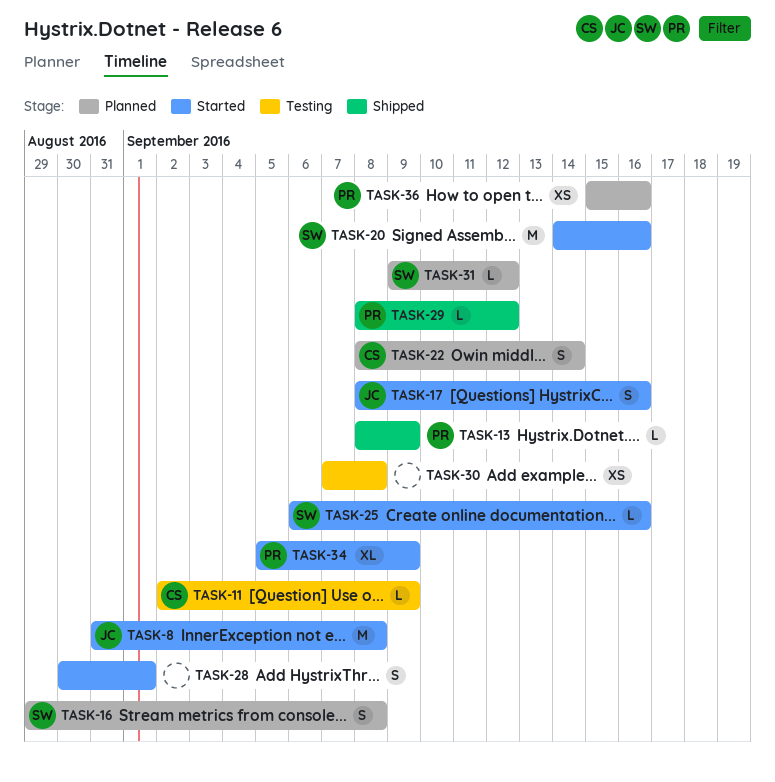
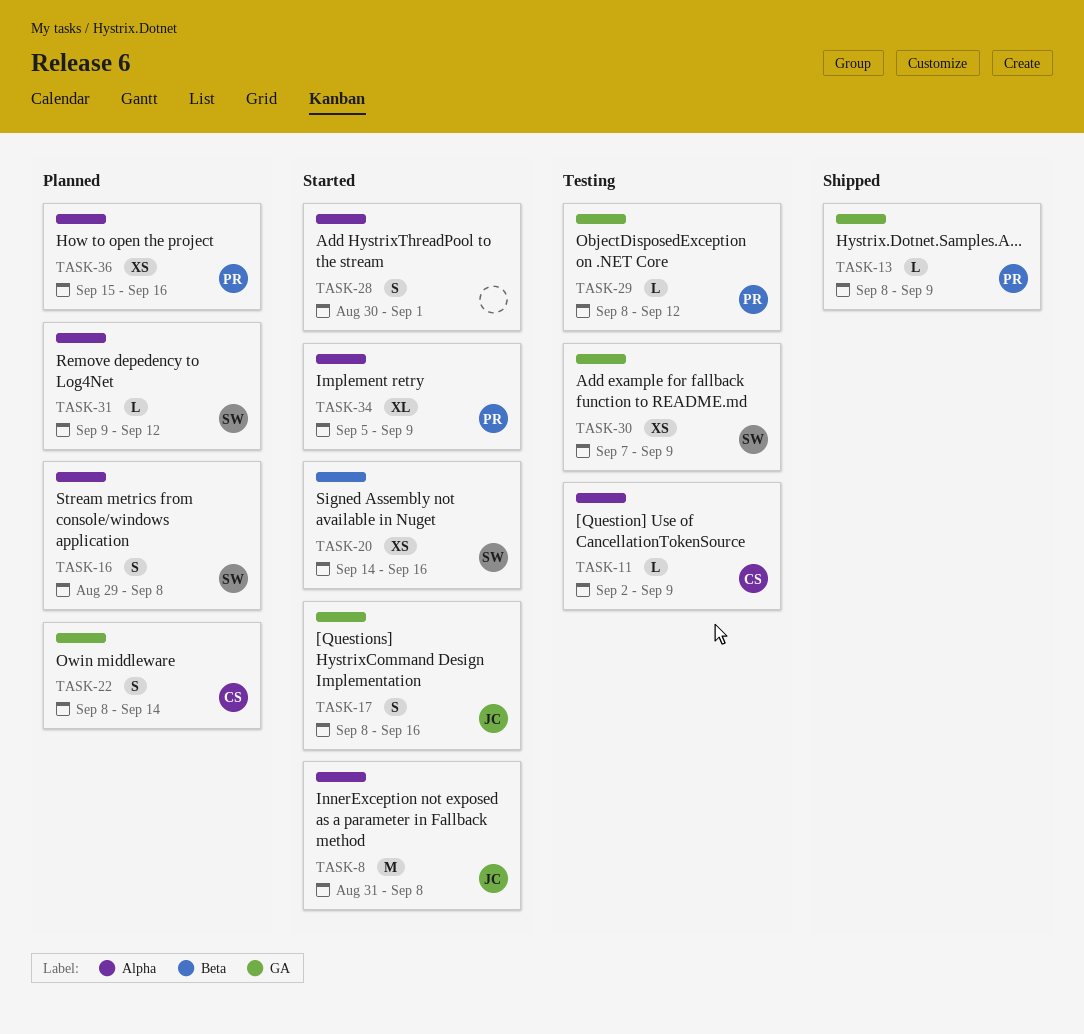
TASK-20, estimate: M -> XS
TASK-25: present -> none
TASK-29, status: Shipped -> Testing
TASK-30, owner: none -> SW
TASK-30, due: Sep 8 -> Sep 9

